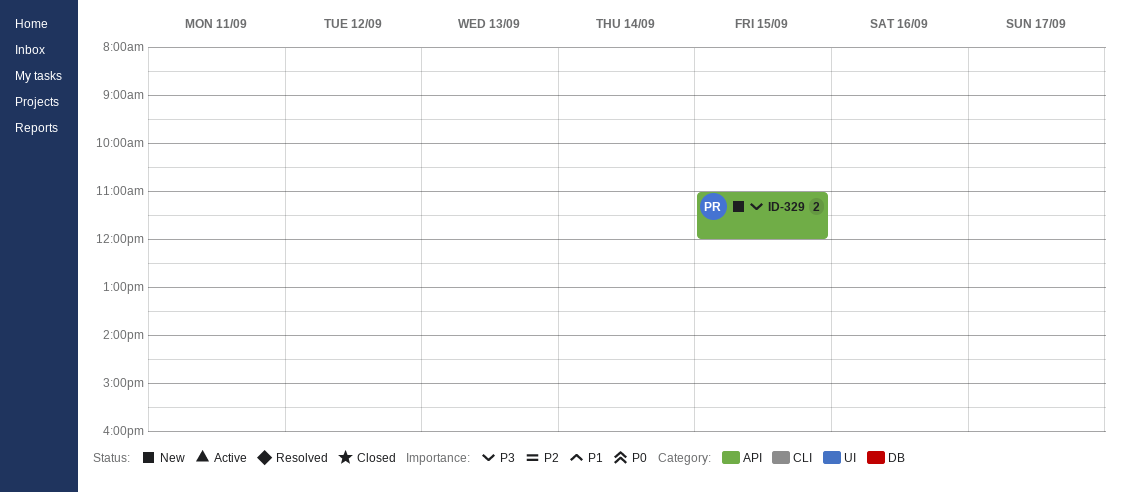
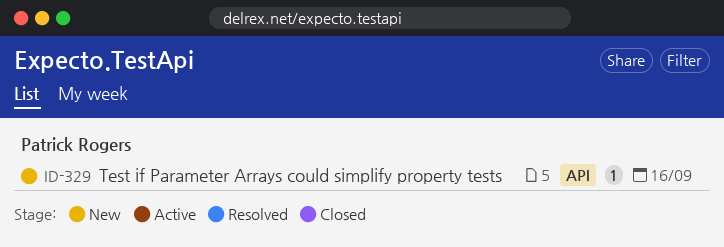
ID-329, estimate: 2 -> 1
ID-329, day: Sep 15 -> Sep 16

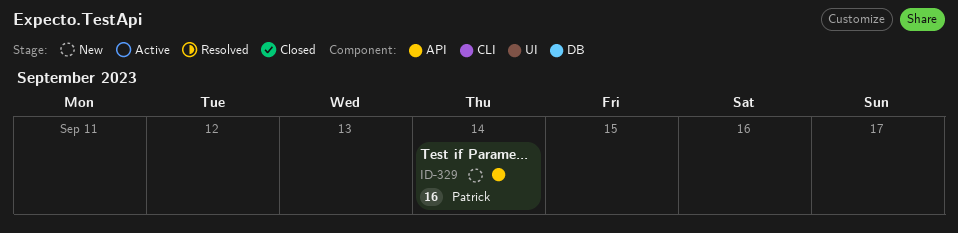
ID-329, estimate: 1 -> 16
ID-329, day: Sep 16 -> Sep 14

